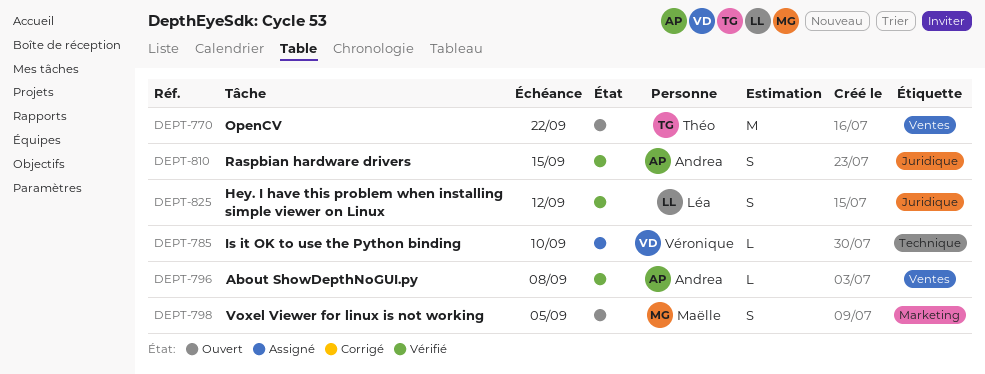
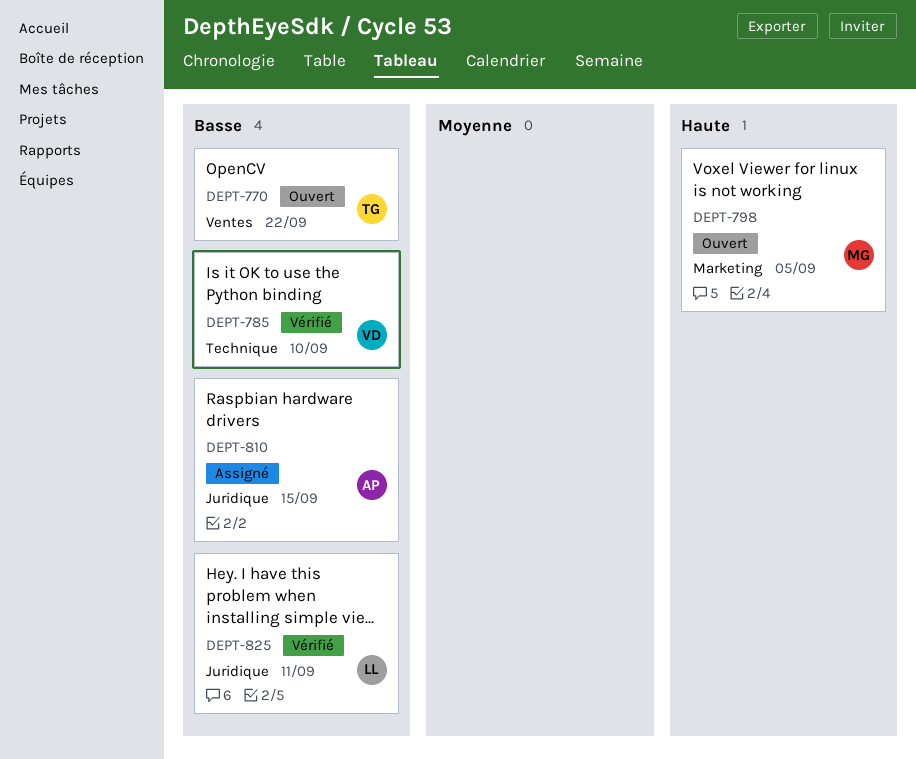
DEPT-785, status: Assigné -> Vérifié
DEPT-796: present -> none
DEPT-810, status: Vérifié -> Assigné
DEPT-825, due: Sep 12 -> Sep 11

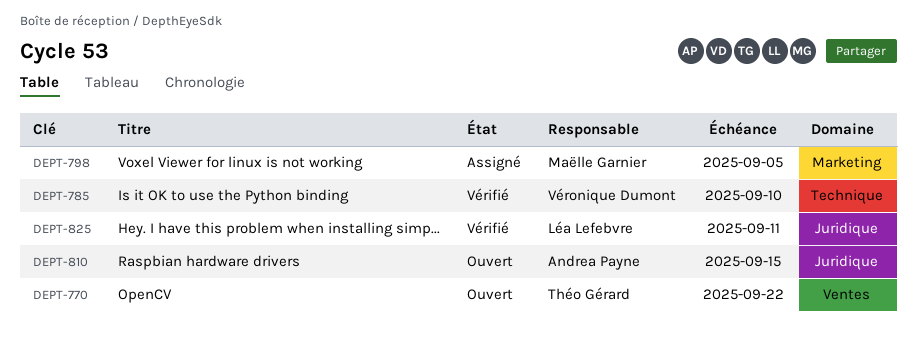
DEPT-798, status: Ouvert -> Assigné
DEPT-810, status: Assigné -> Ouvert

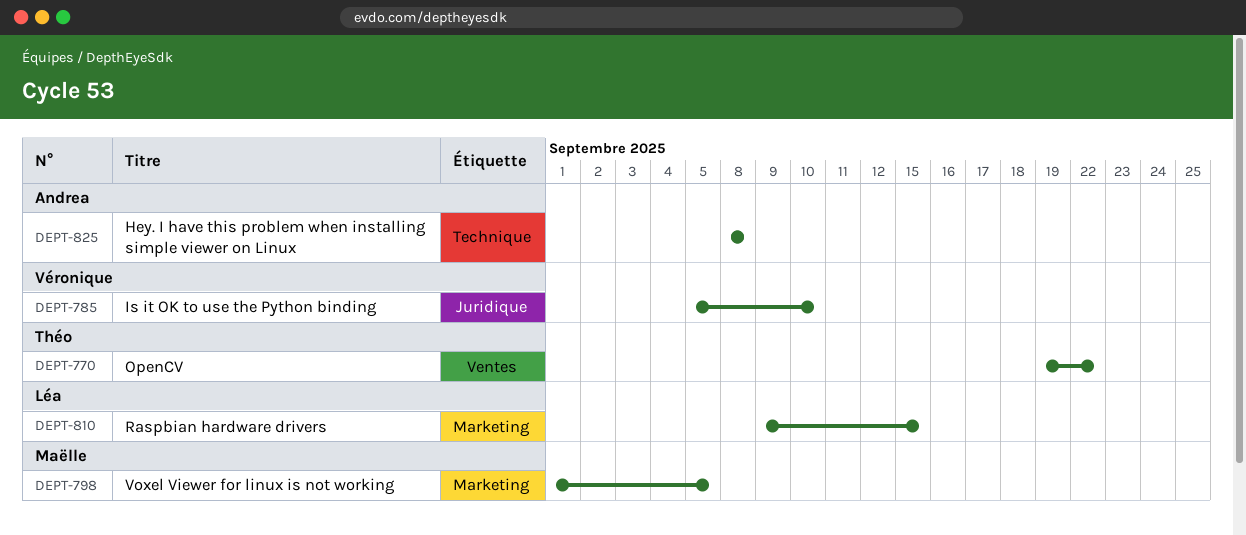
DEPT-785, label: Technique -> Juridique
DEPT-810, owner: Andrea Payne -> Léa Lefebvre
DEPT-810, label: Juridique -> Marketing
DEPT-825, owner: Léa Lefebvre -> Andrea Payne
DEPT-825, label: Juridique -> Technique
DEPT-825, due: Sep 11 -> Sep 8

